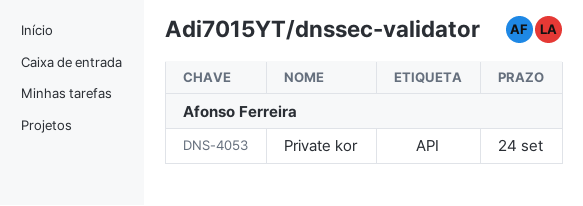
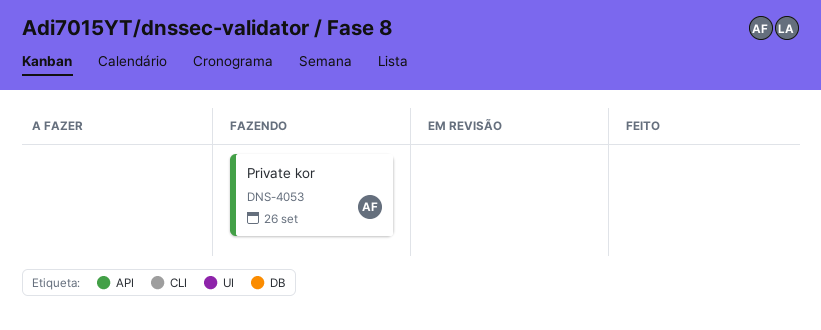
DNS-4053, due: Sep 24 -> Sep 26

